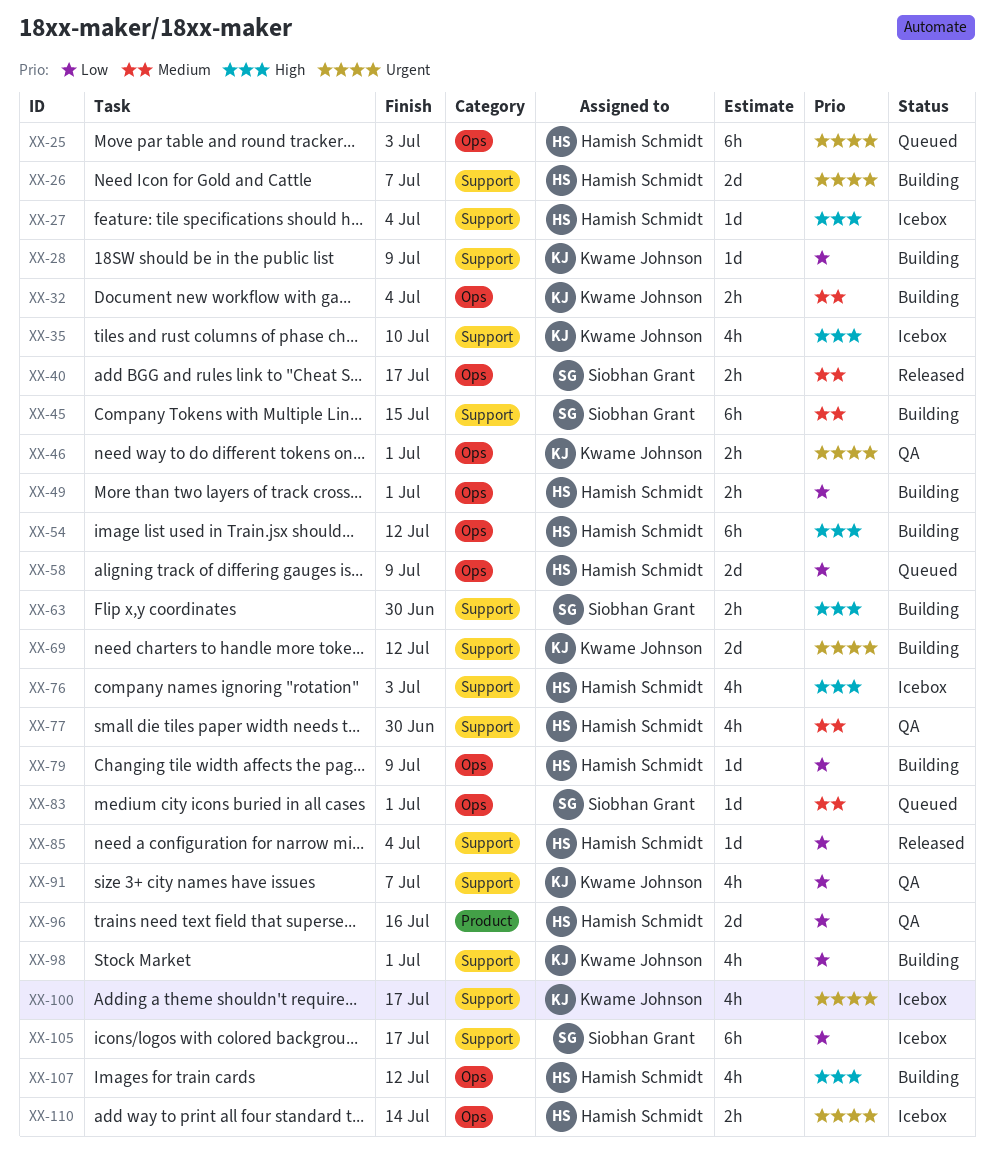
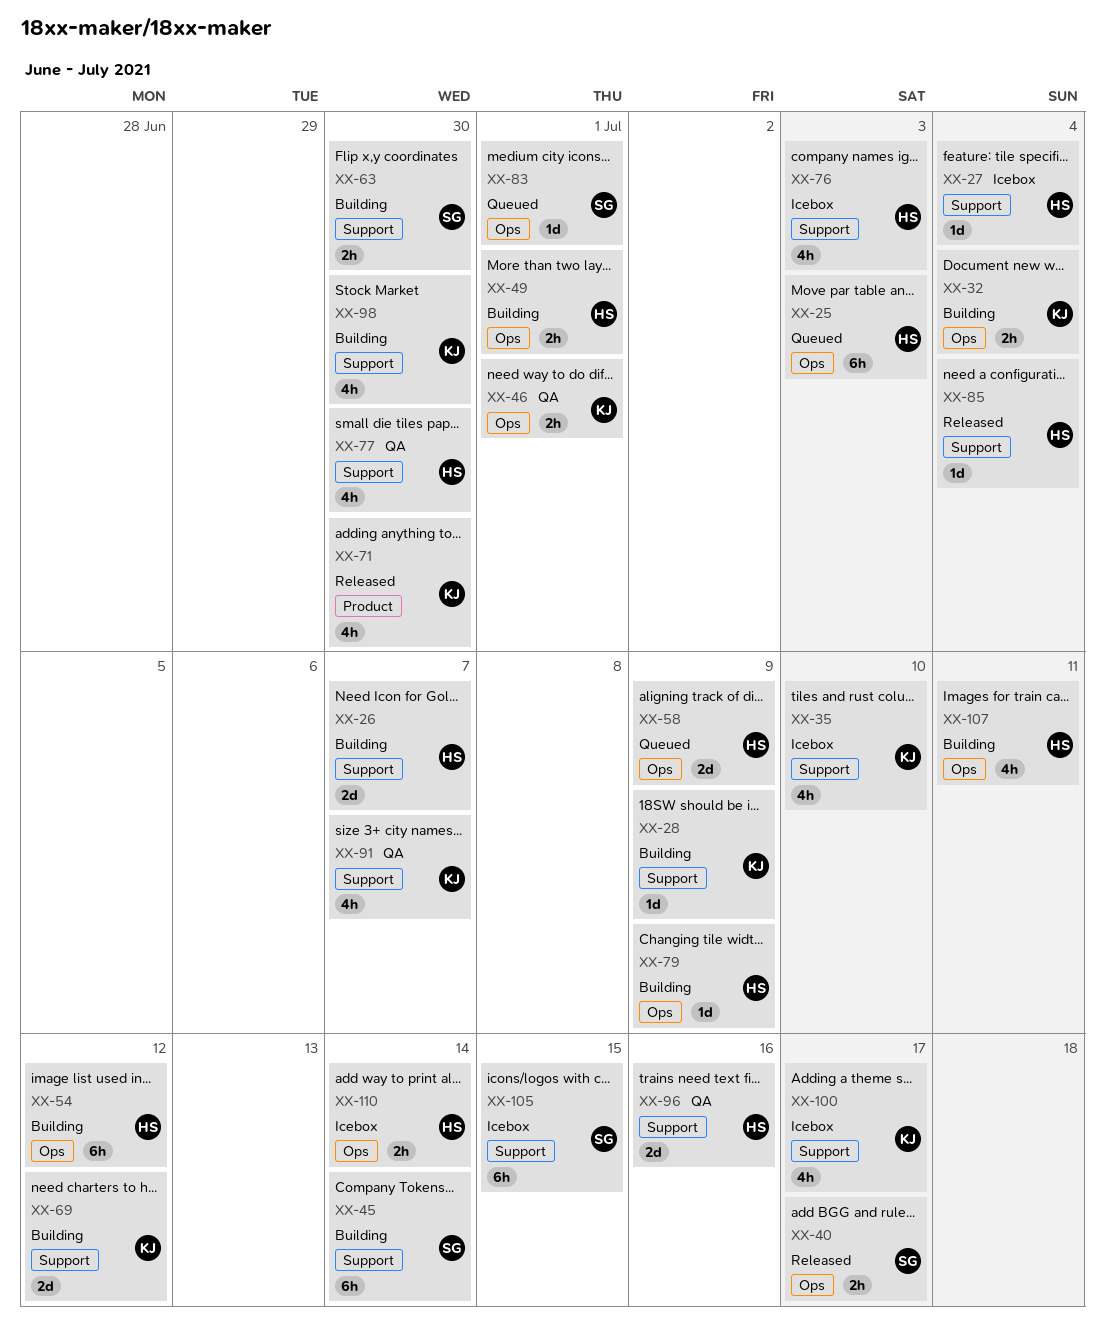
XX-45, due: Jul 15 -> Jul 14
XX-71: none -> present
XX-96, label: Product -> Support
XX-98, due: Jul 1 -> Jun 30
XX-105, due: Jul 17 -> Jul 15
XX-107, due: Jul 12 -> Jul 11

